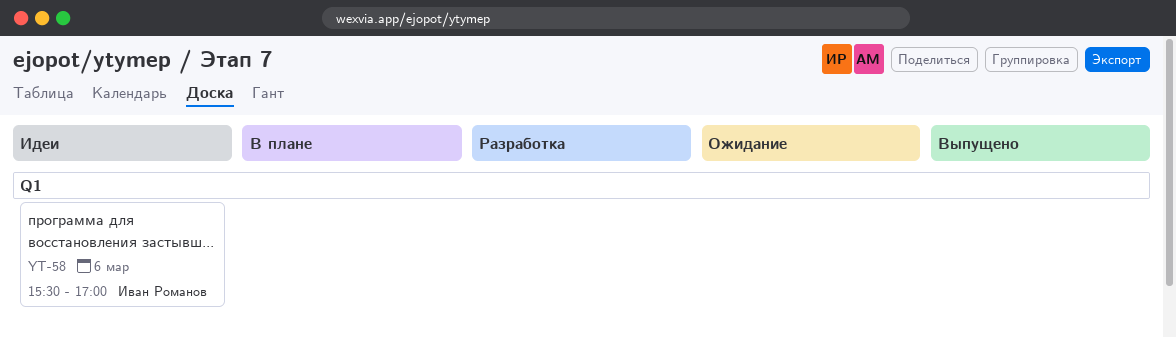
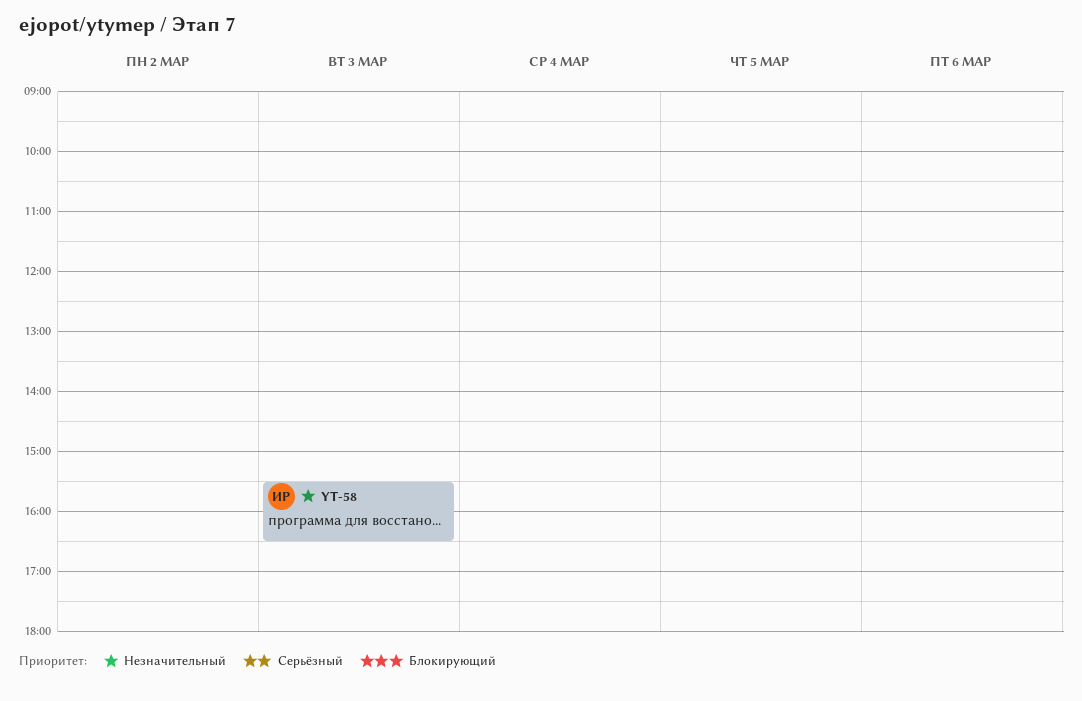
YT-58, day: Mar 6 -> Mar 3
YT-58, ends: 17:00 -> 16:30

